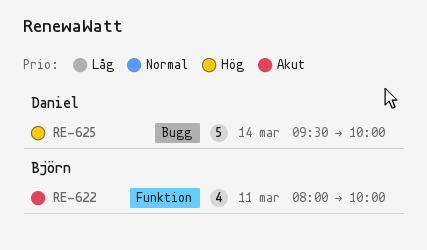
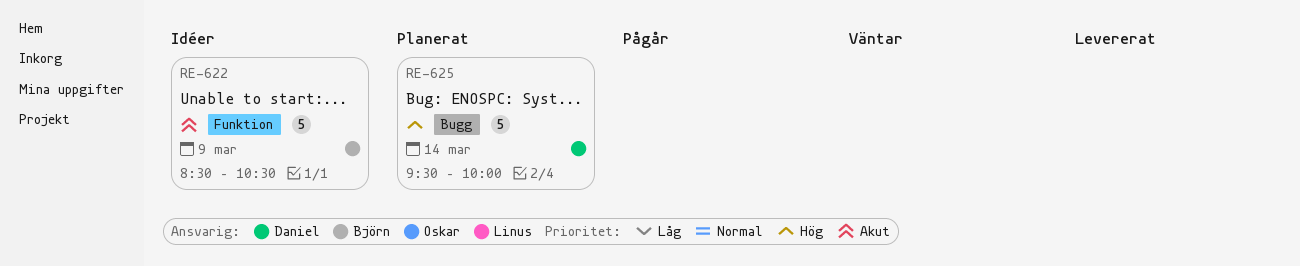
RE-622, estimate: 4 -> 5
RE-622, day: Mar 11 -> Mar 9
RE-622, begins: 08:00 -> 08:30
RE-622, ends: 10:00 -> 10:30

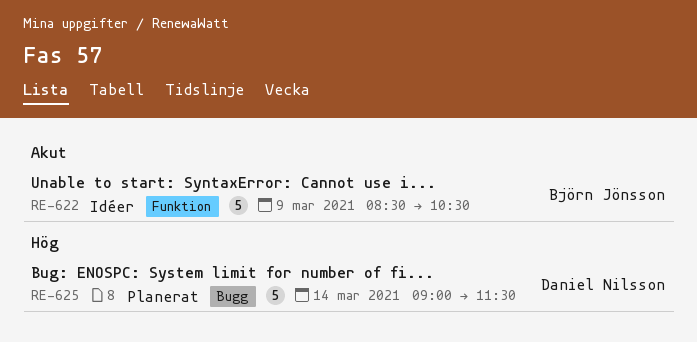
RE-625, begins: 09:30 -> 09:00
RE-625, ends: 10:00 -> 11:30

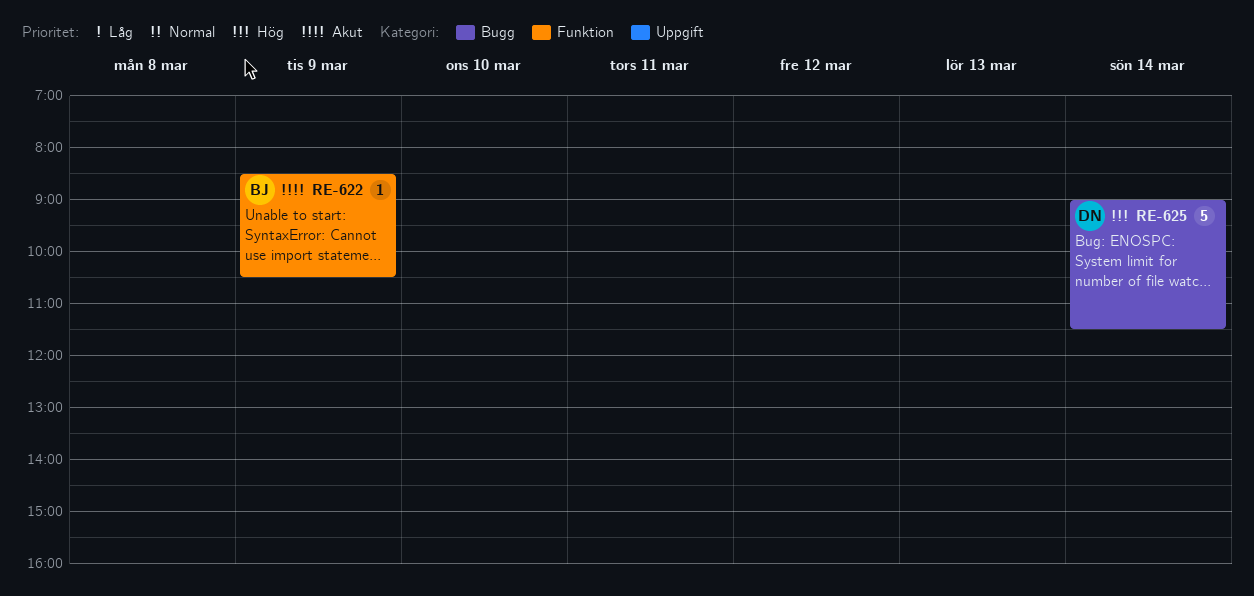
RE-622, estimate: 5 -> 1

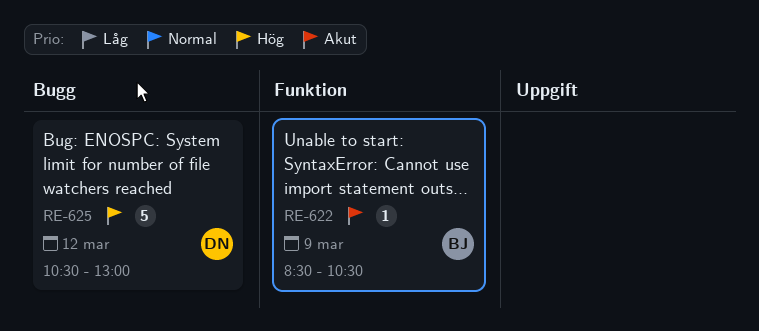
RE-625, day: Mar 14 -> Mar 12
RE-625, begins: 09:00 -> 10:30
RE-625, ends: 11:30 -> 13:00

